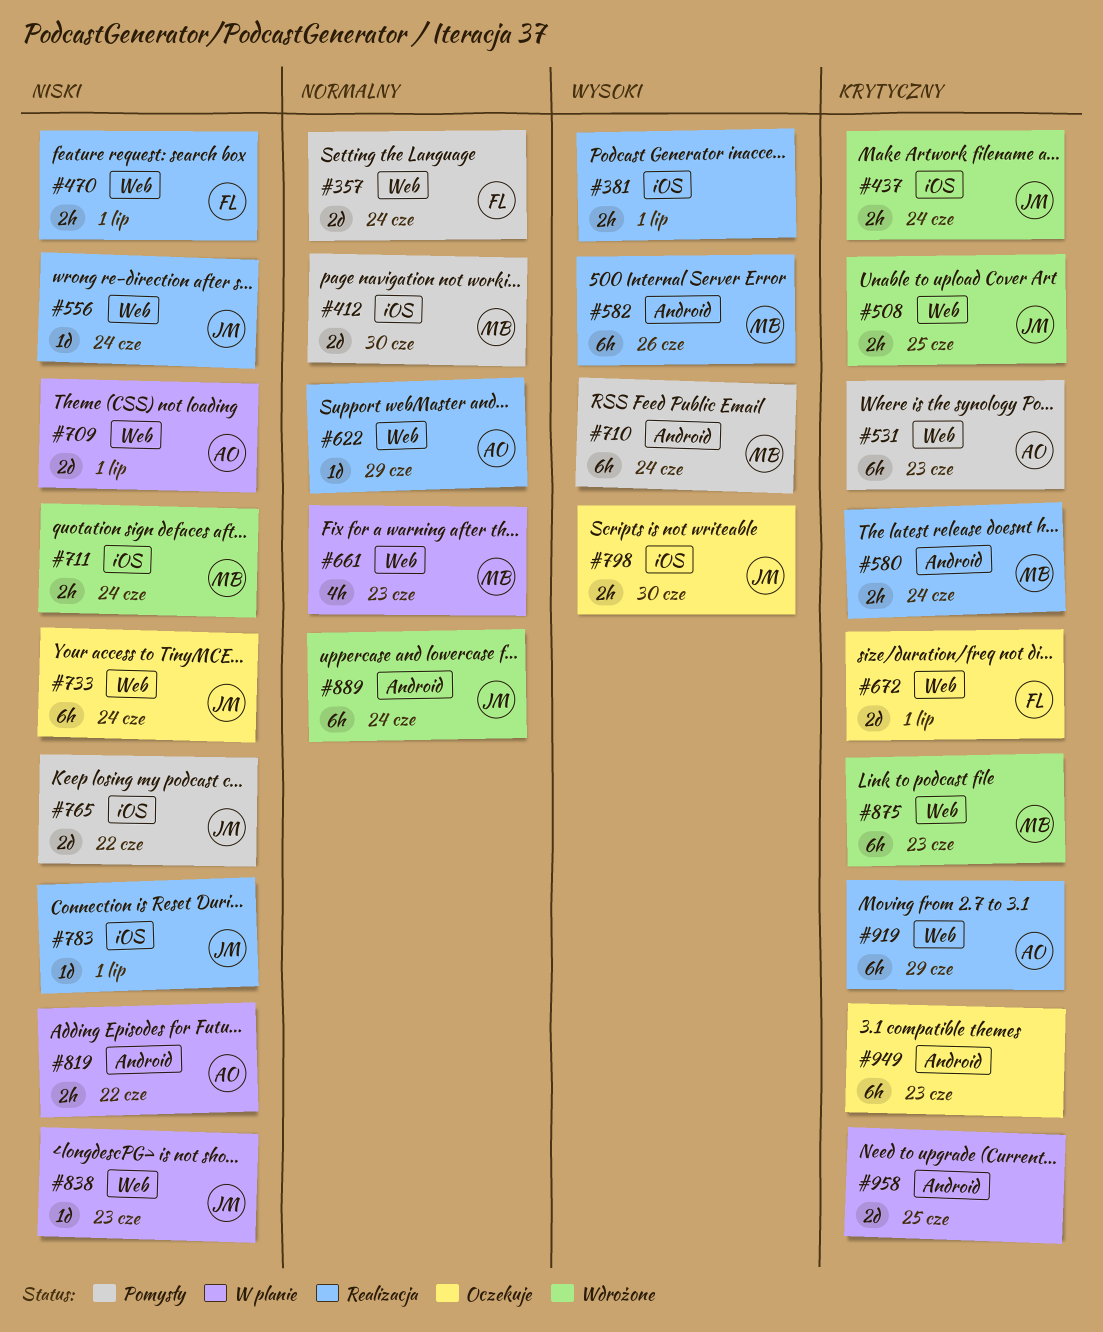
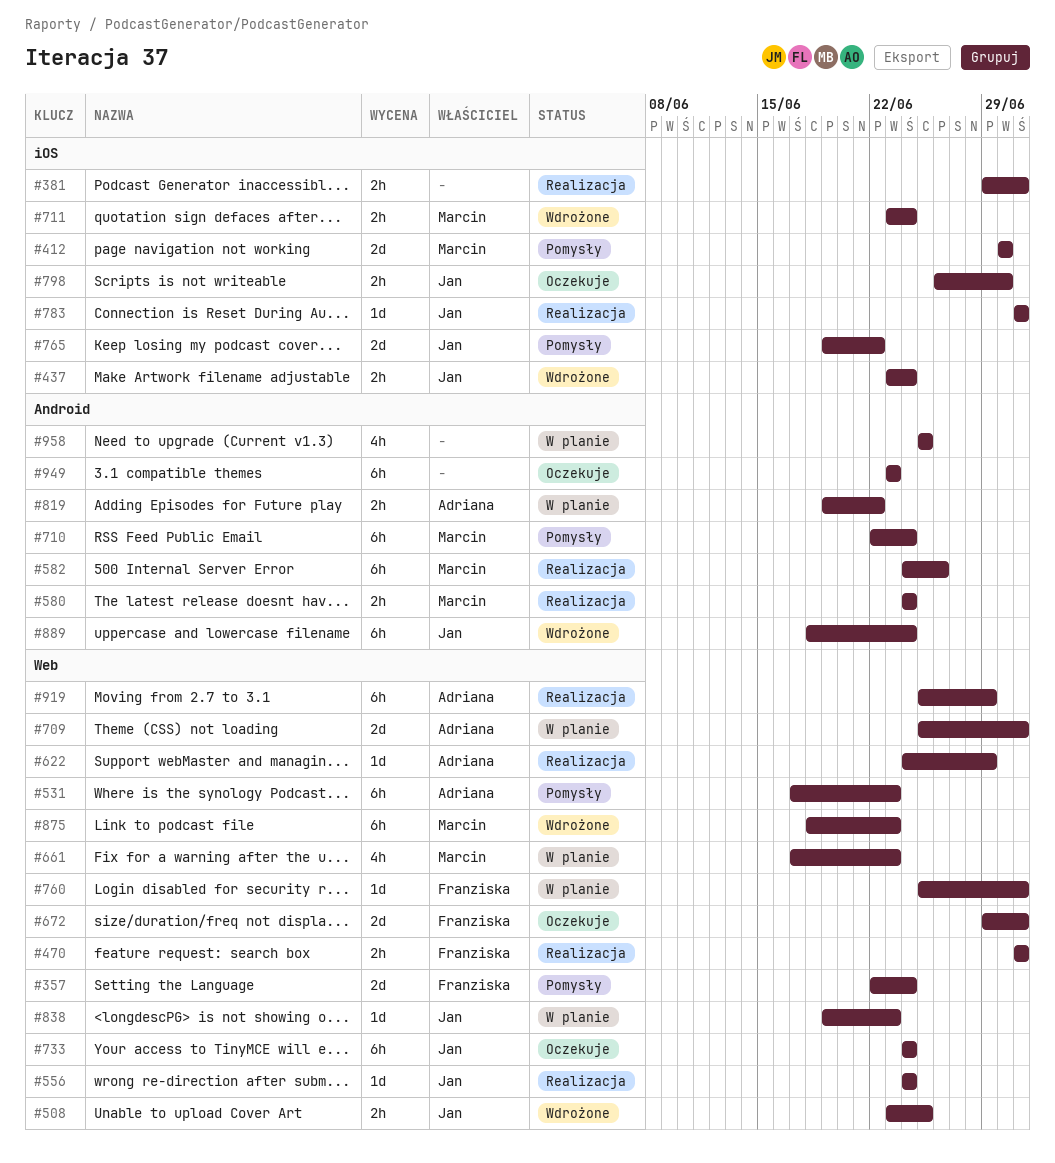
#760: none -> present
#958, estimate: 2d -> 4h

